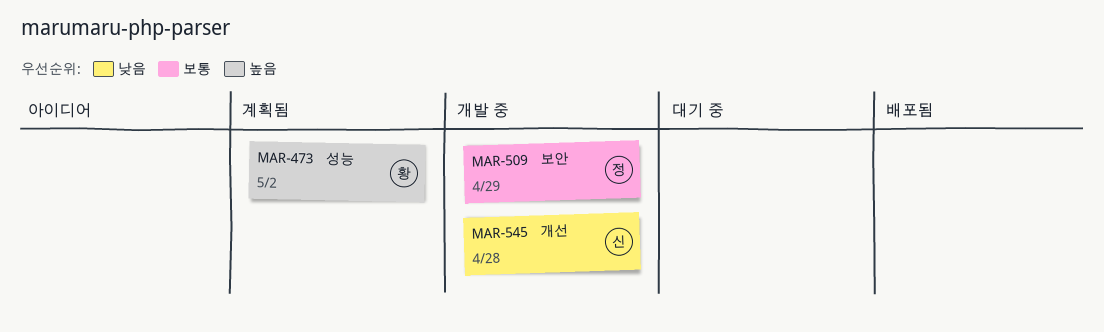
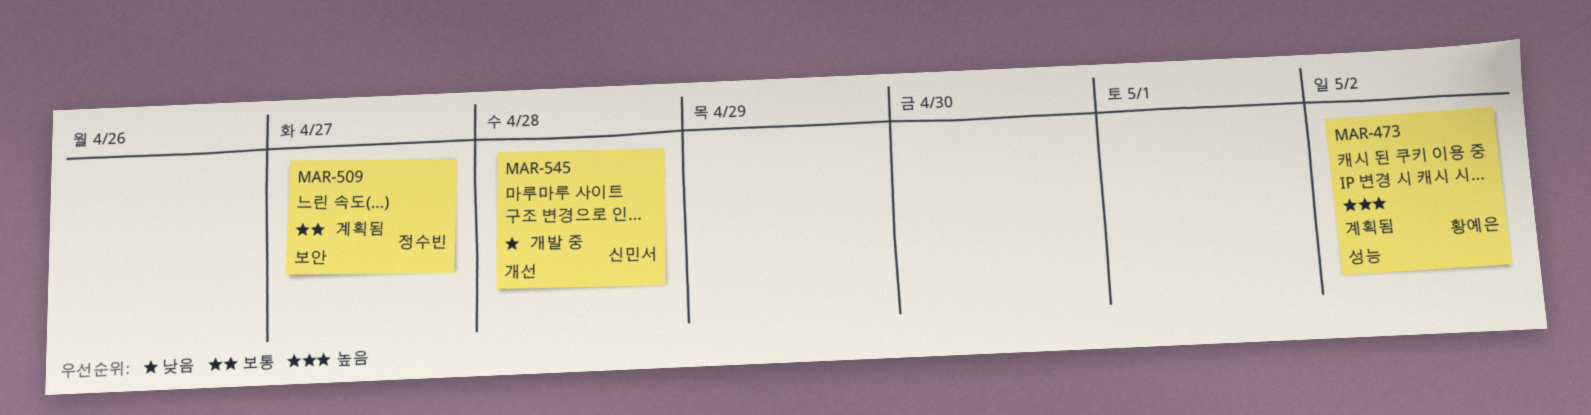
MAR-509, status: 개발 중 -> 계획됨
MAR-509, due: Apr 29 -> Apr 27

